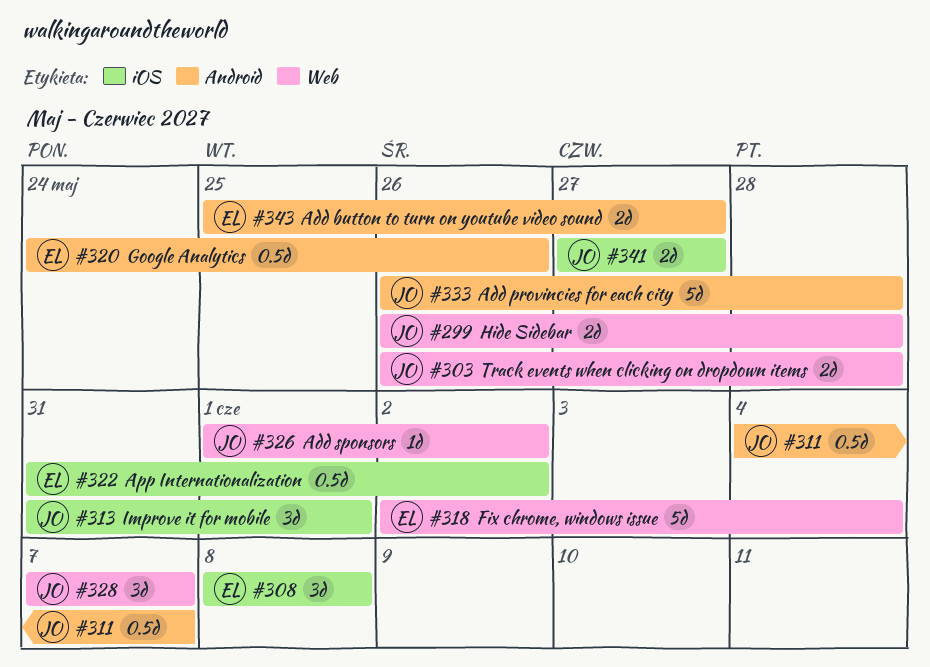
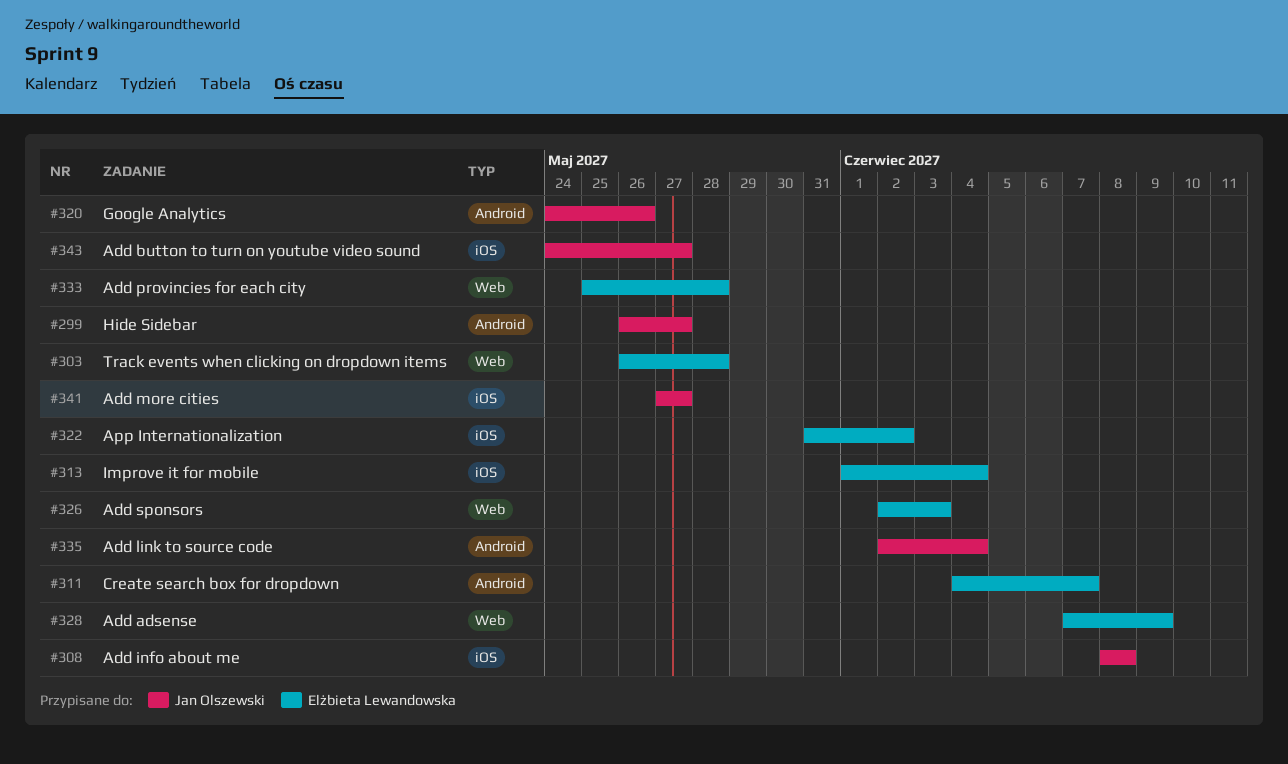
#299, label: Web -> Android
#299, due: May 28 -> May 27
#303, owner: Jan Olszewski -> Elżbieta Lewandowska
#308, owner: Elżbieta Lewandowska -> Jan Olszewski
#311, owner: Jan Olszewski -> Elżbieta Lewandowska
#313, owner: Jan Olszewski -> Elżbieta Lewandowska
#313, start: May 31 -> Jun 1
#313, due: Jun 1 -> Jun 4
#318: present -> none
#320, owner: Elżbieta Lewandowska -> Jan Olszewski
#326, owner: Jan Olszewski -> Elżbieta Lewandowska
#326, start: Jun 1 -> Jun 2
#326, due: Jun 2 -> Jun 3
#328, owner: Jan Olszewski -> Elżbieta Lewandowska
#328, due: Jun 7 -> Jun 9
#333, owner: Jan Olszewski -> Elżbieta Lewandowska
#333, label: Android -> Web
#333, start: May 26 -> May 25
#335: none -> present
#343, owner: Elżbieta Lewandowska -> Jan Olszewski
#343, label: Android -> iOS
#343, start: May 25 -> May 24

